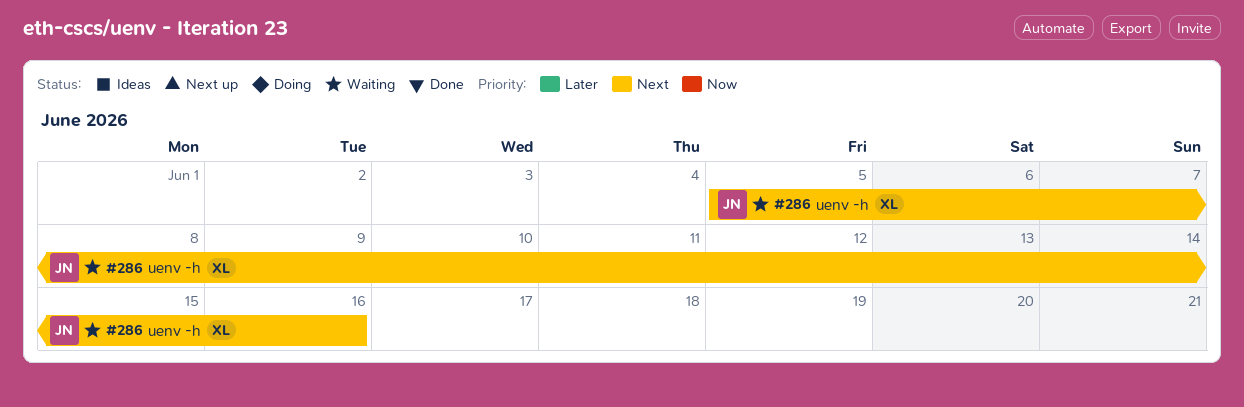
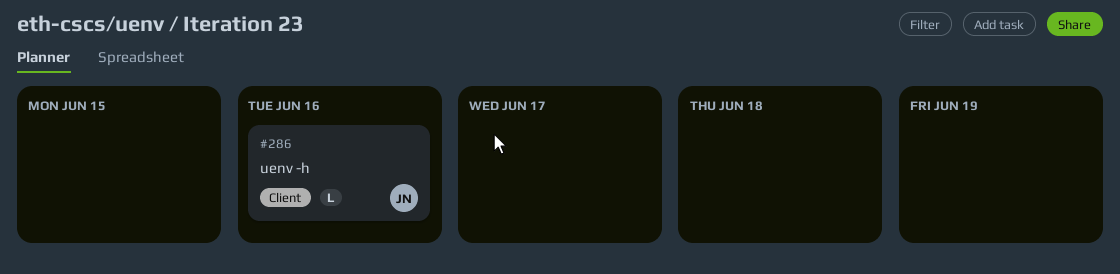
#286, estimate: XL -> L

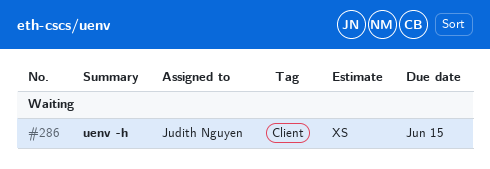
#286, estimate: L -> XS
#286, due: Jun 16 -> Jun 15

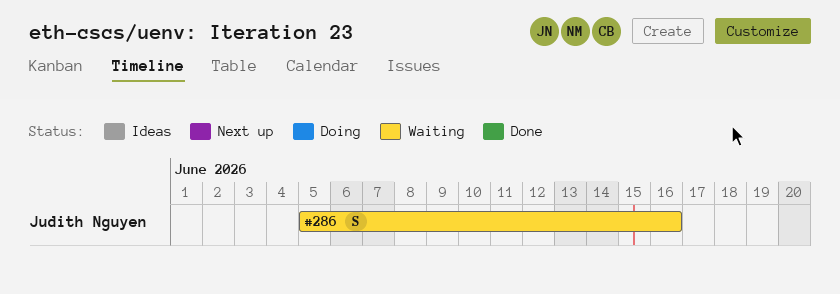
#286, estimate: XS -> S
#286, due: Jun 15 -> Jun 16

